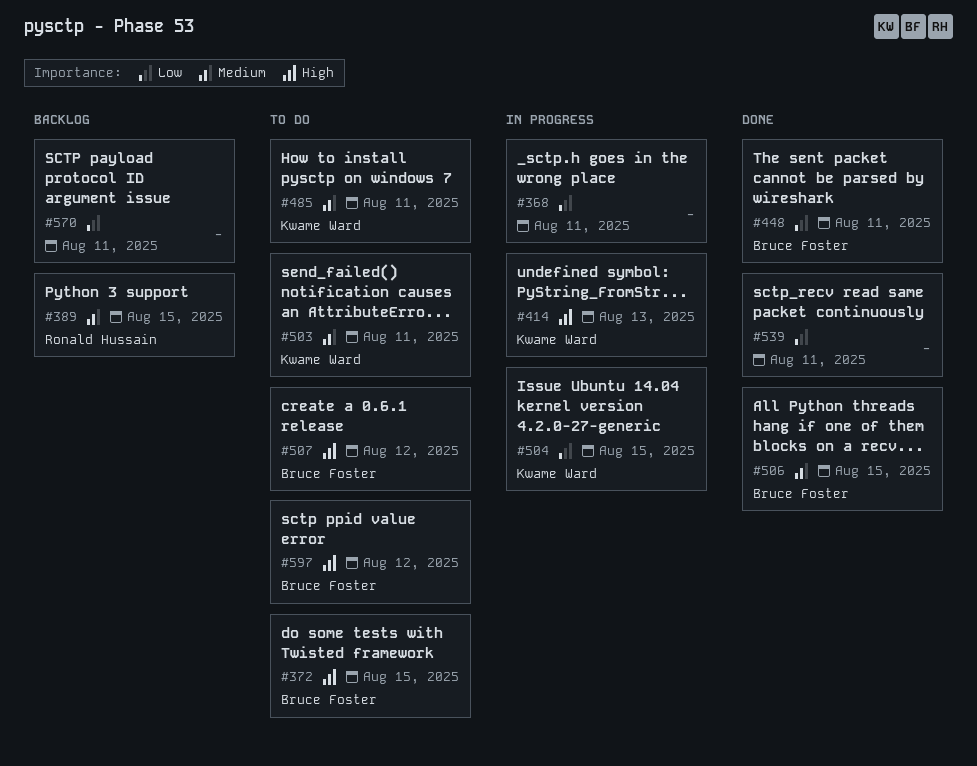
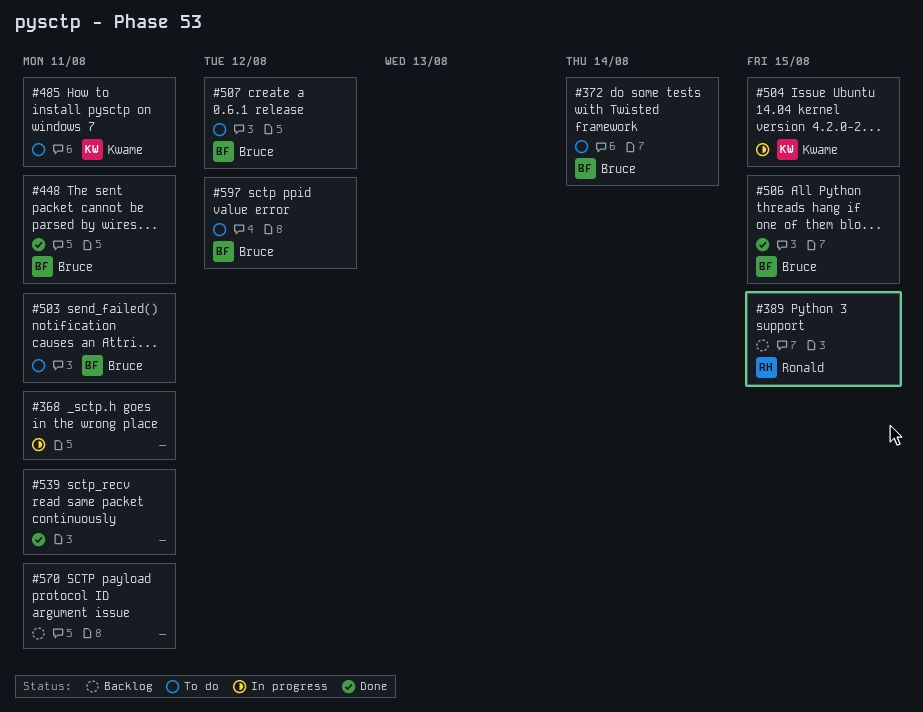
#372, due: Aug 15 -> Aug 14
#414: present -> none
#503, owner: Kwame Ward -> Bruce Foster

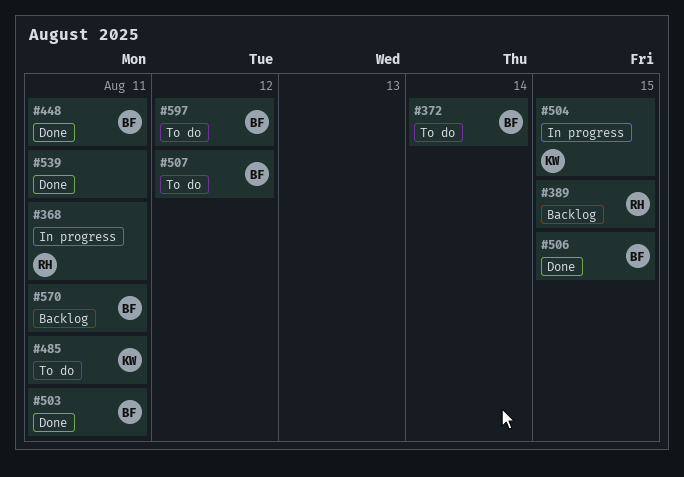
#368, owner: none -> Ronald
#503, status: To do -> Done
#570, owner: none -> Bruce

